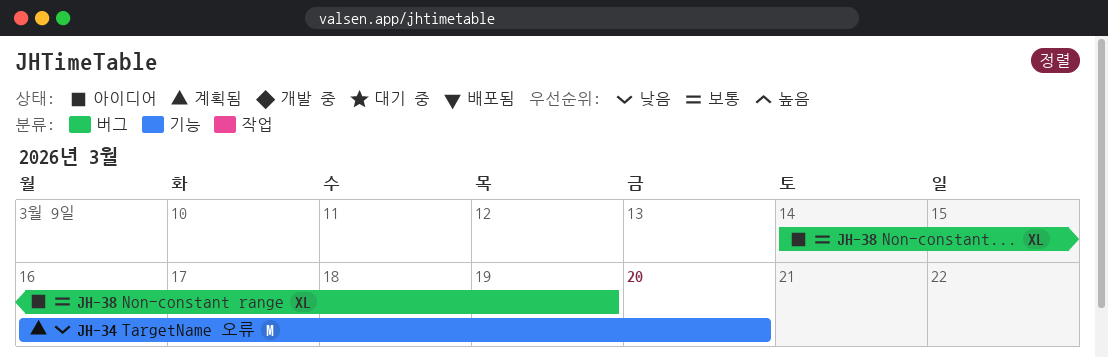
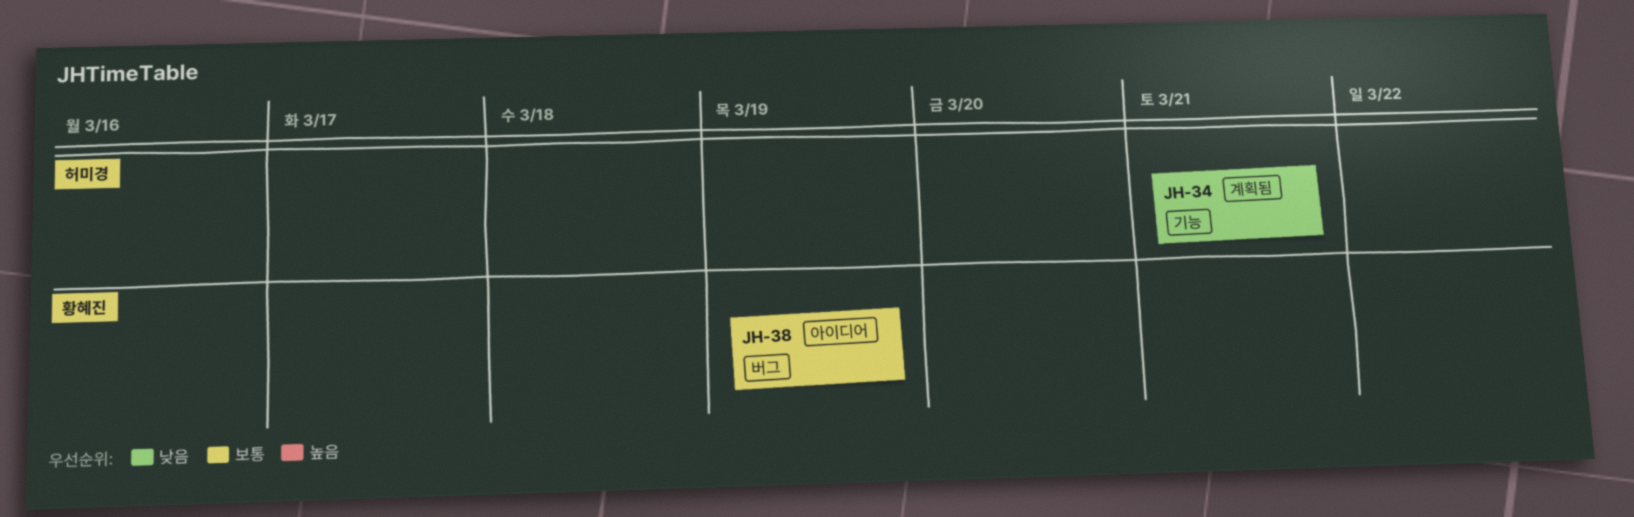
JH-34, due: Mar 20 -> Mar 21

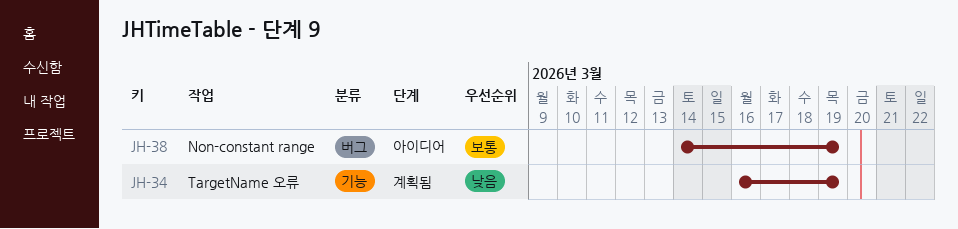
JH-34, due: Mar 21 -> Mar 19

